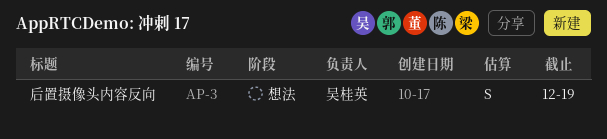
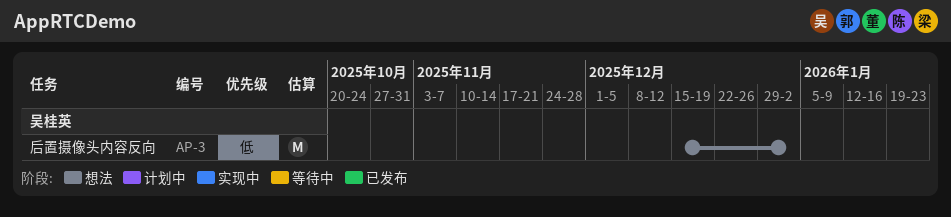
AP-3, estimate: S -> M
AP-3, due: Dec 19 -> Jan 2

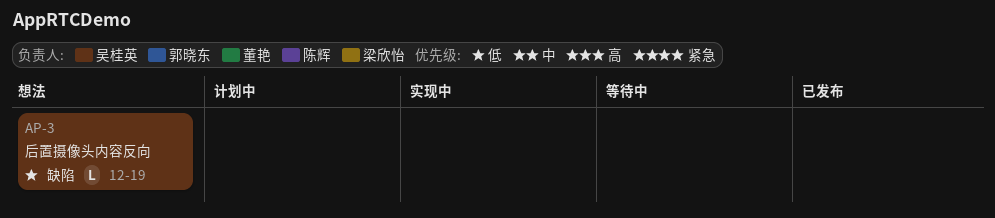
AP-3, estimate: M -> L
AP-3, due: Jan 2 -> Dec 19

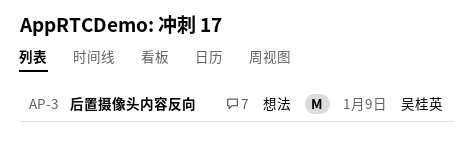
AP-3, estimate: L -> M
AP-3, due: Dec 19 -> Jan 9

